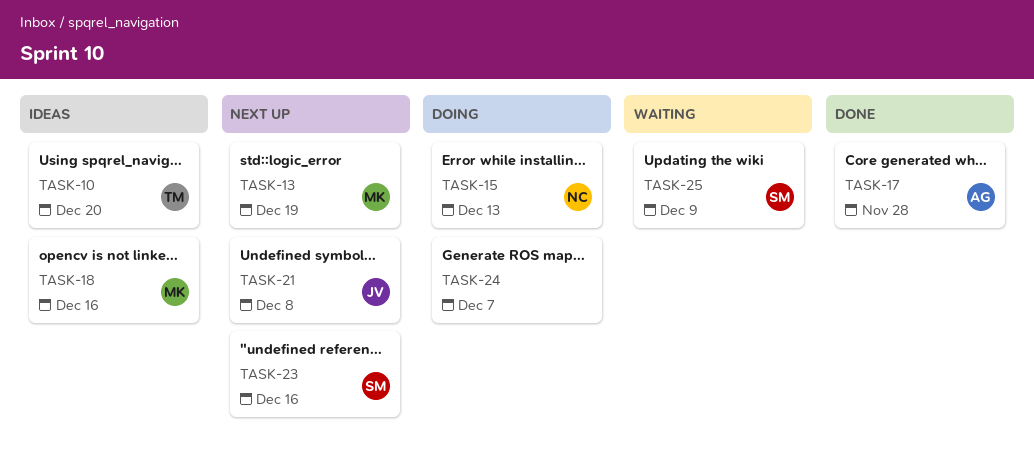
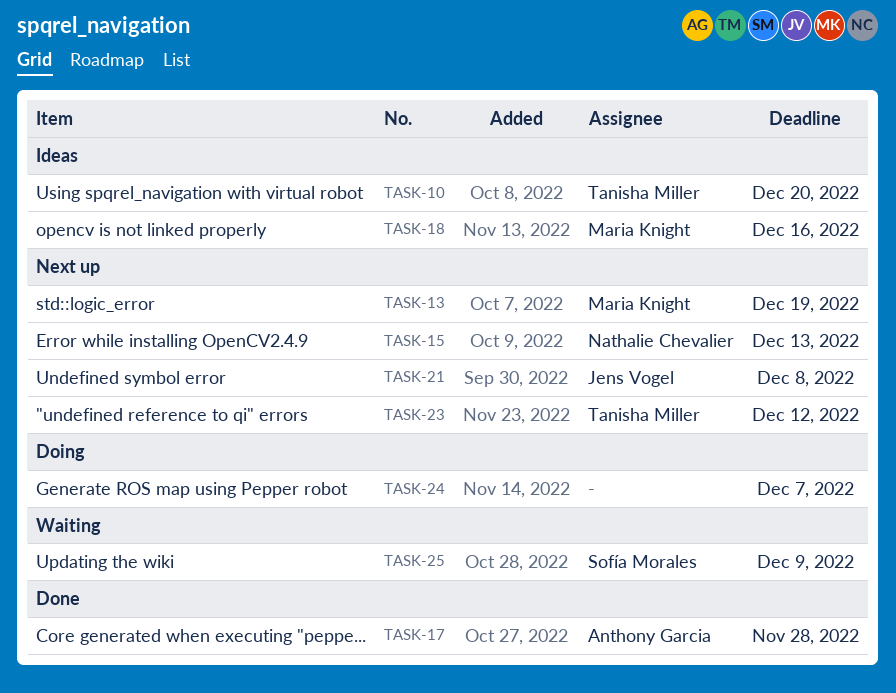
TASK-15, status: Doing -> Next up
TASK-23, owner: Sofía Morales -> Tanisha Miller
TASK-23, due: Dec 16 -> Dec 12

